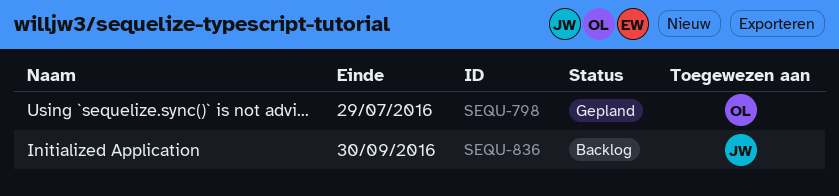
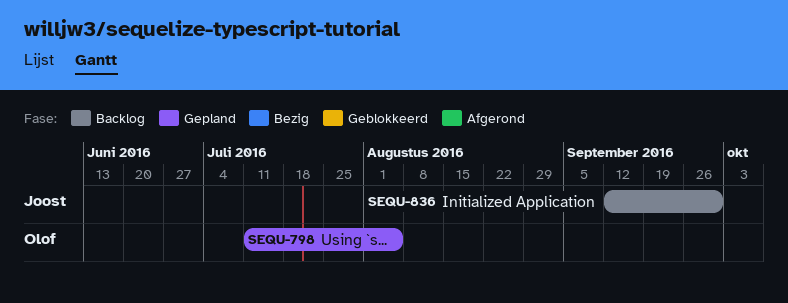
SEQU-798, due: Jul 29 -> Aug 5

